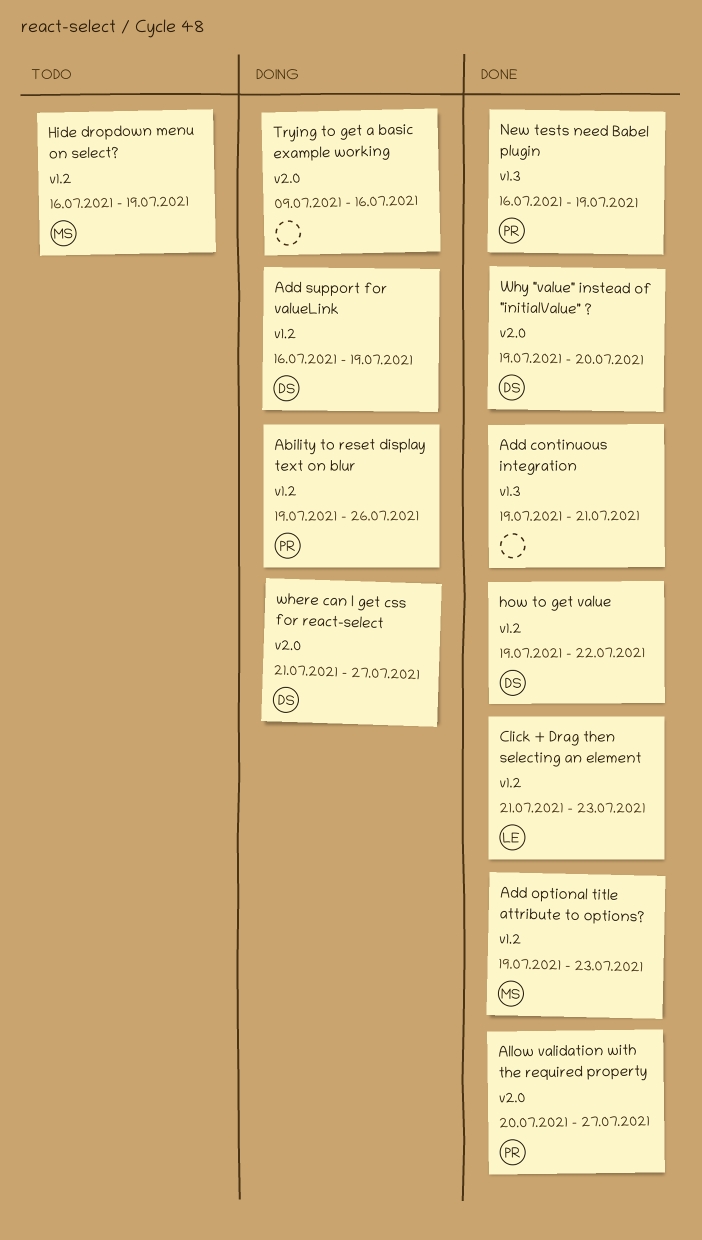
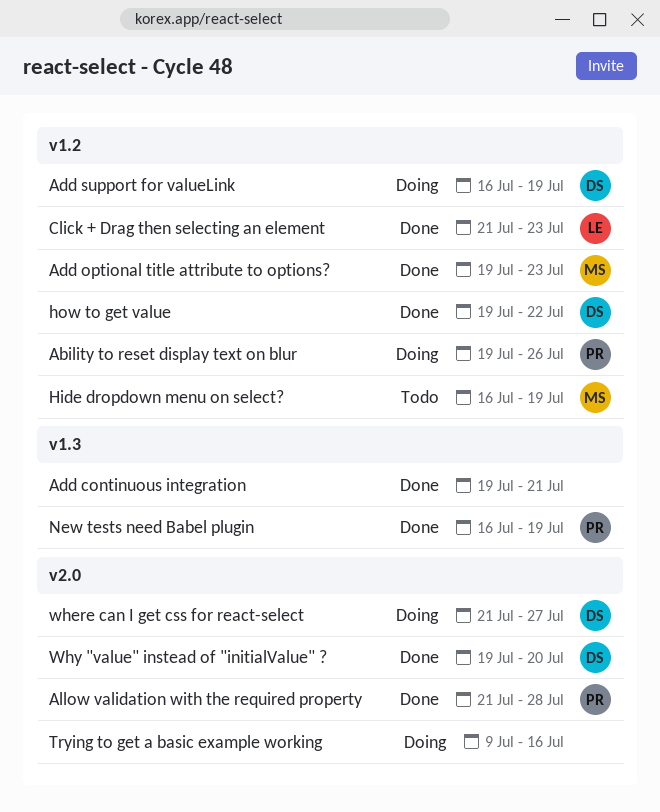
Allow validation with the required property, start: Jul 20 -> Jul 21
Allow validation with the required property, due: Jul 27 -> Jul 28

